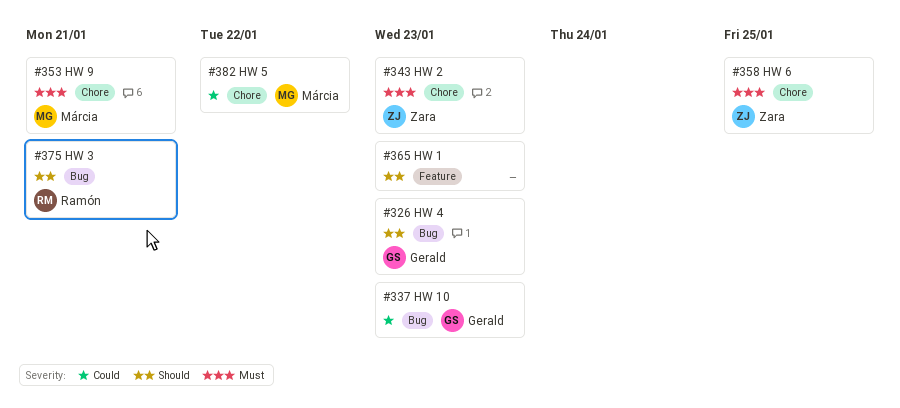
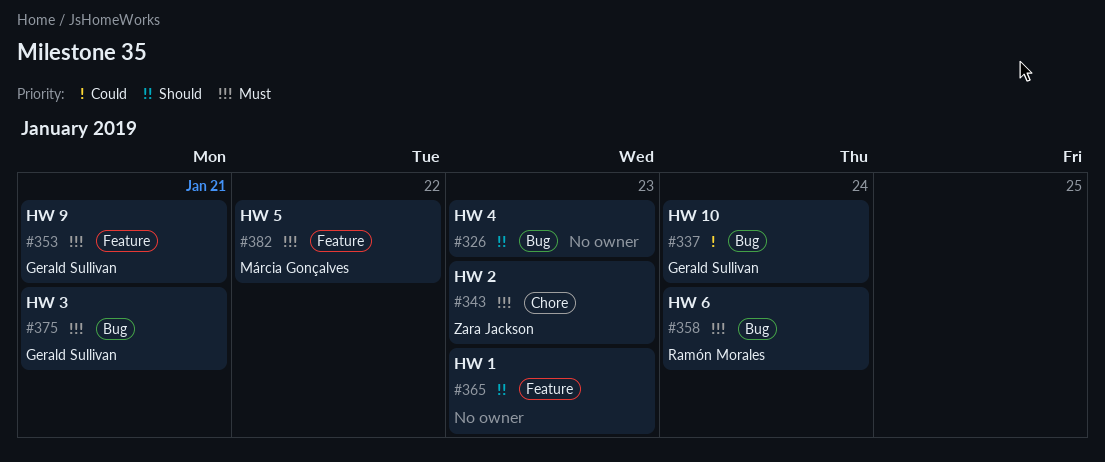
#326, owner: Gerald Sullivan -> none
#337, due: Jan 23 -> Jan 24
#353, owner: Márcia Gonçalves -> Gerald Sullivan
#353, label: Chore -> Feature
#358, owner: Zara Jackson -> Ramón Morales
#358, label: Chore -> Bug
#358, due: Jan 25 -> Jan 24
#375, owner: Ramón Morales -> Gerald Sullivan
#375, priority: Should -> Must
#382, priority: Could -> Must
#382, label: Chore -> Feature

